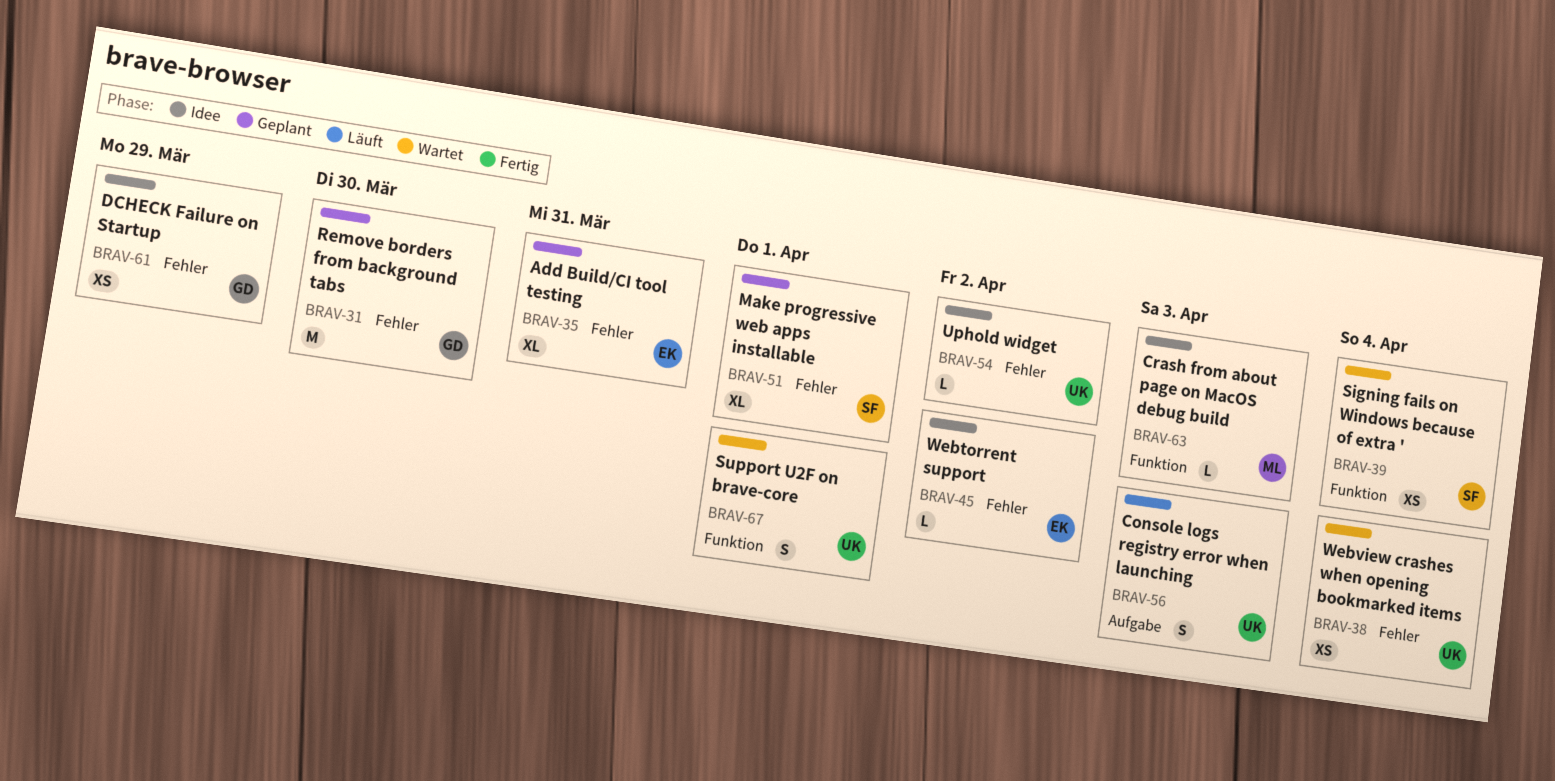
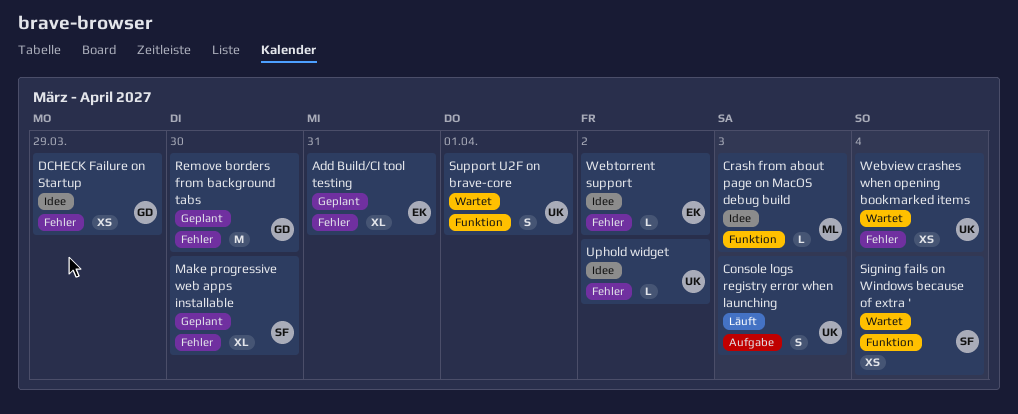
Make progressive web apps installable, due: Apr 1 -> Mar 30

